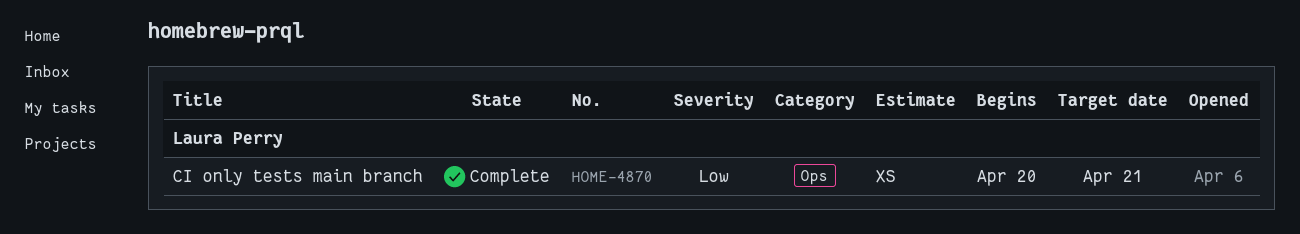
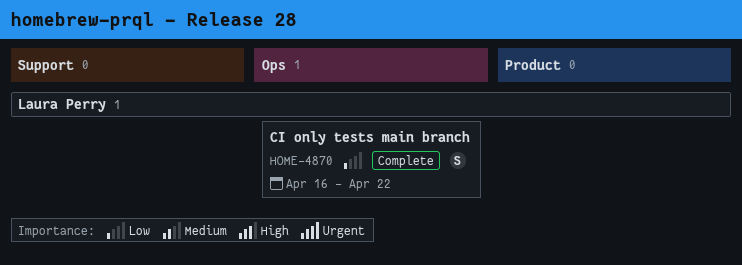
HOME-4870, estimate: XS -> S
HOME-4870, start: Apr 20 -> Apr 16
HOME-4870, due: Apr 21 -> Apr 22

